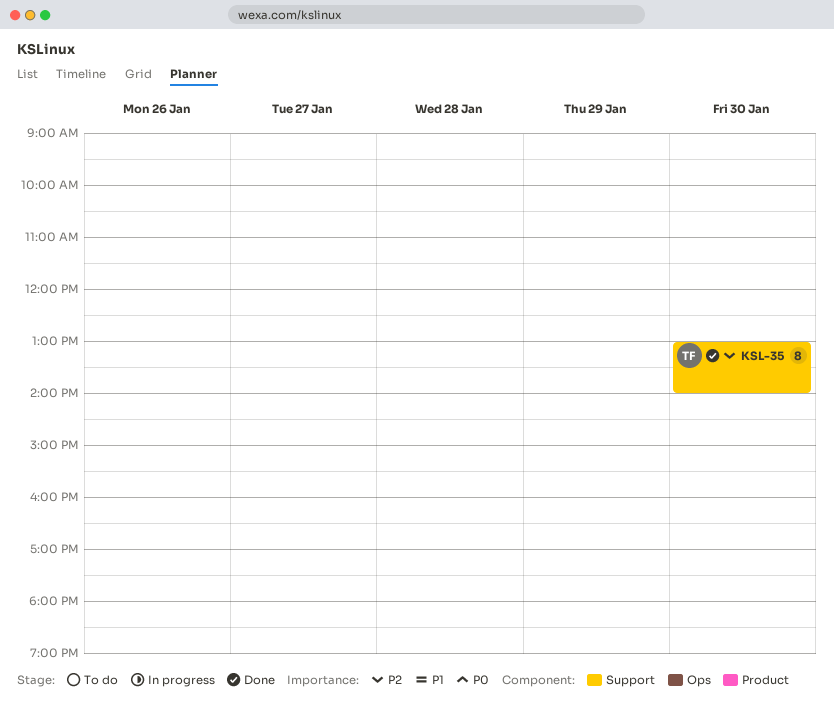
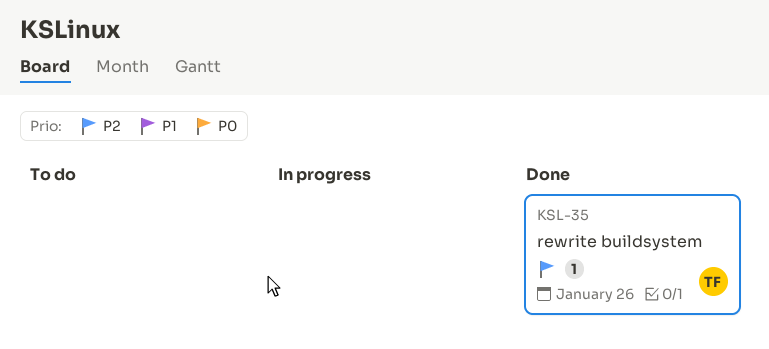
KSL-35, estimate: 8 -> 1
KSL-35, day: Jan 30 -> Jan 26

